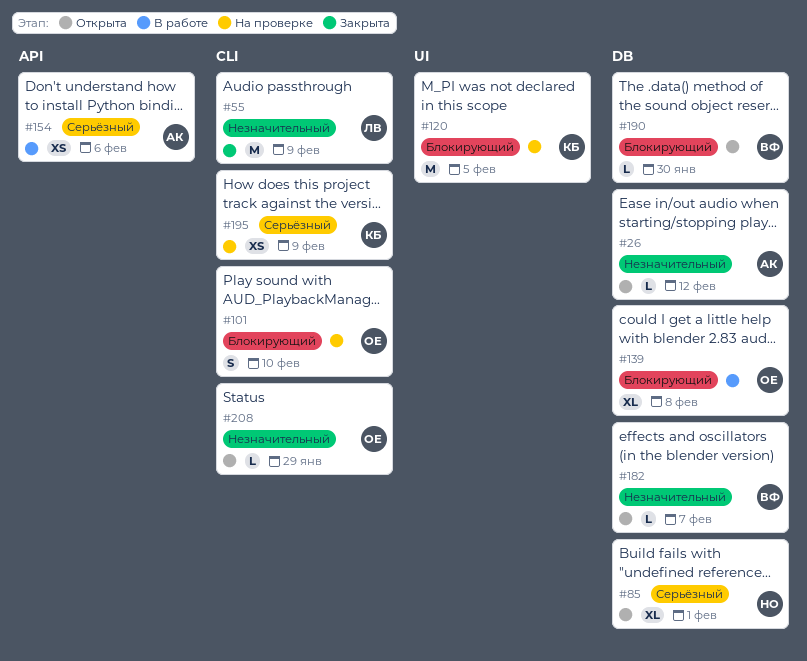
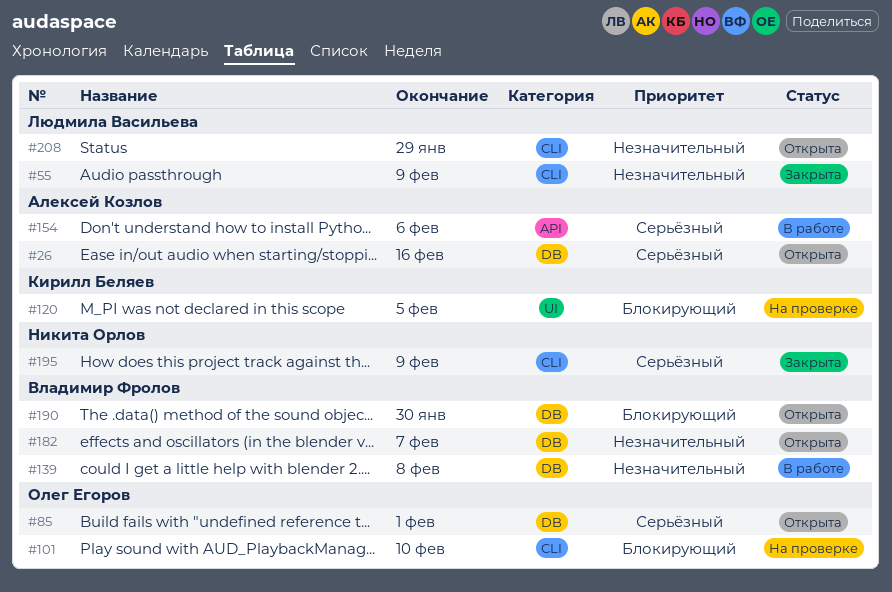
#26, priority: Незначительный -> Серьёзный
#26, due: Feb 12 -> Feb 16
#85, owner: Никита Орлов -> Олег Егоров
#139, owner: Олег Егоров -> Владимир Фролов
#139, priority: Блокирующий -> Незначительный
#195, status: На проверке -> Закрыта
#195, owner: Кирилл Беляев -> Никита Орлов
#208, owner: Олег Егоров -> Людмила Васильева

